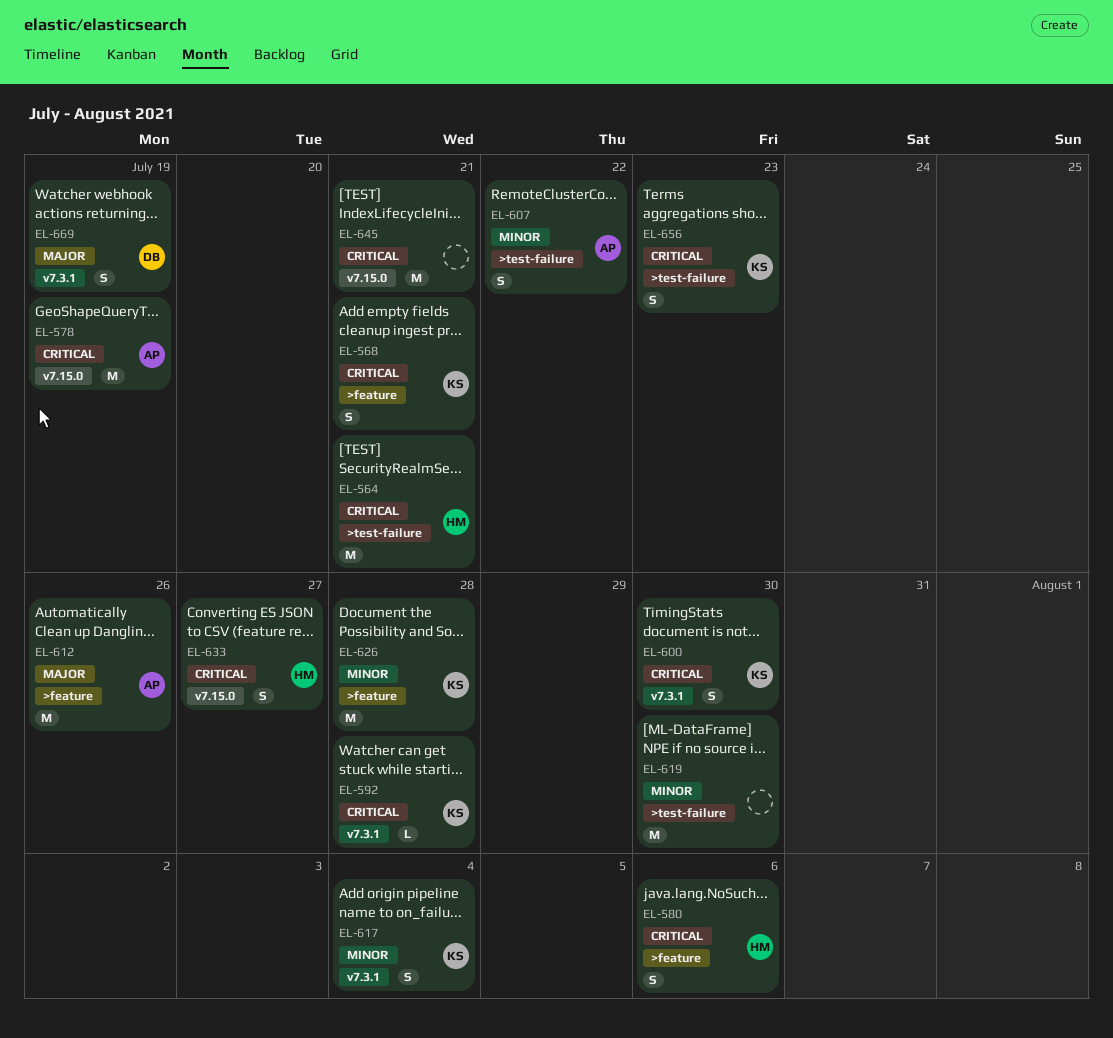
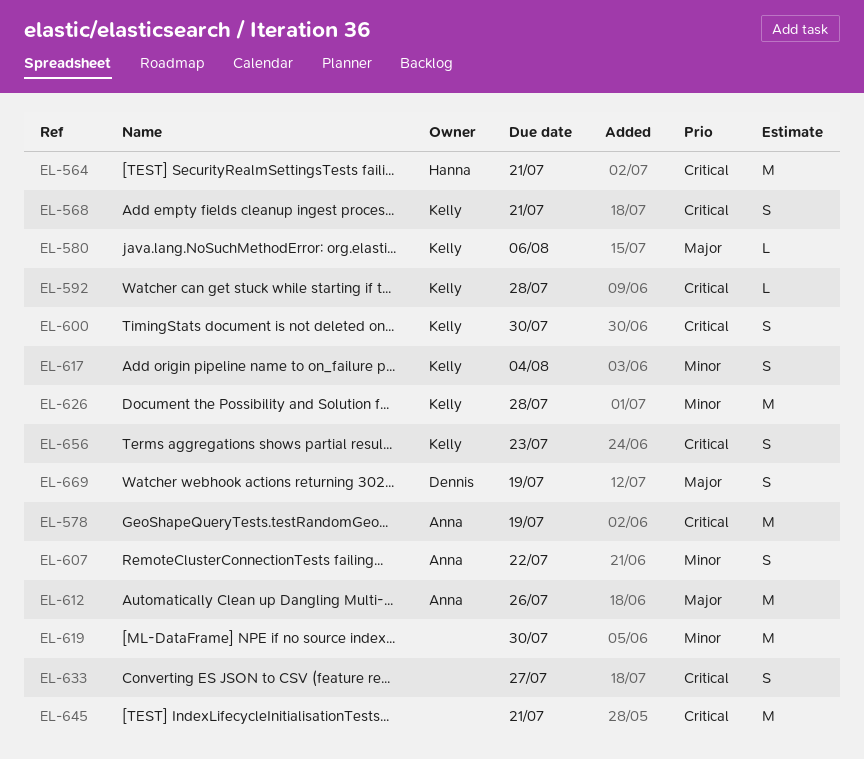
EL-580, owner: Hanna -> Kelly
EL-580, priority: Critical -> Major
EL-580, estimate: S -> L
EL-633, owner: Hanna -> none

